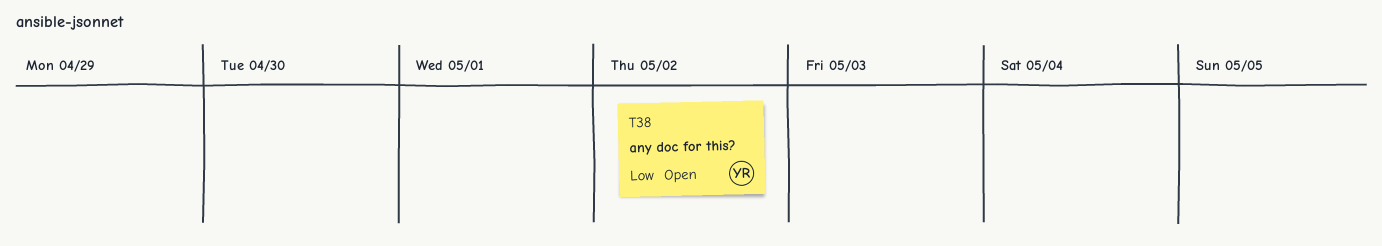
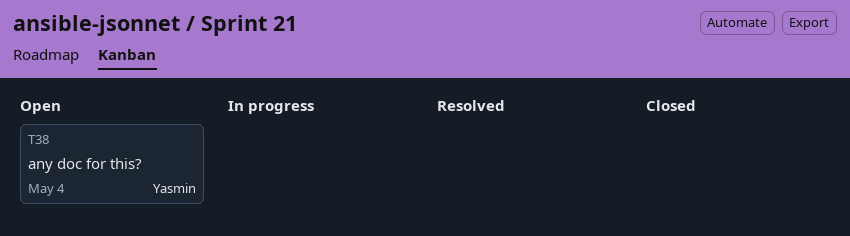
T38, due: May 2 -> May 4

